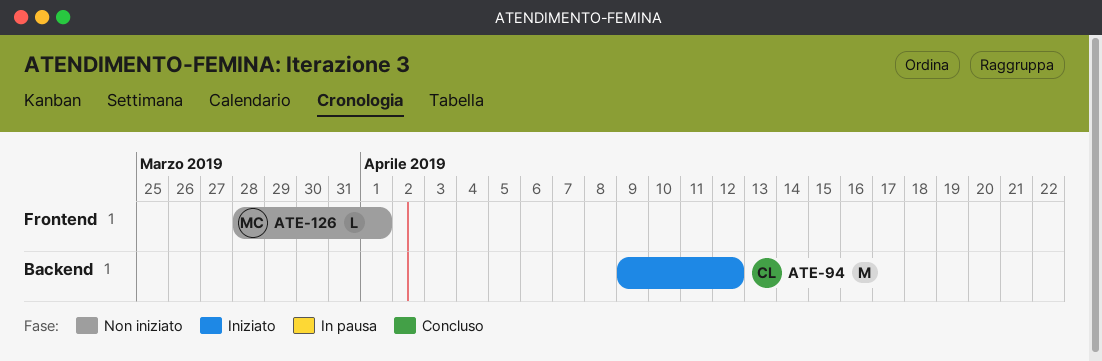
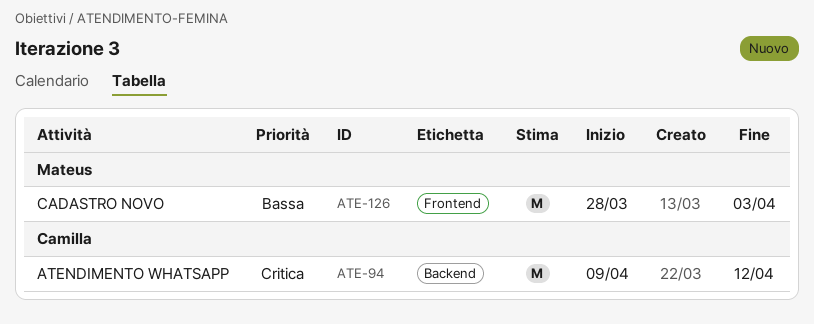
ATE-126, estimate: L -> M
ATE-126, due: Apr 1 -> Apr 3

